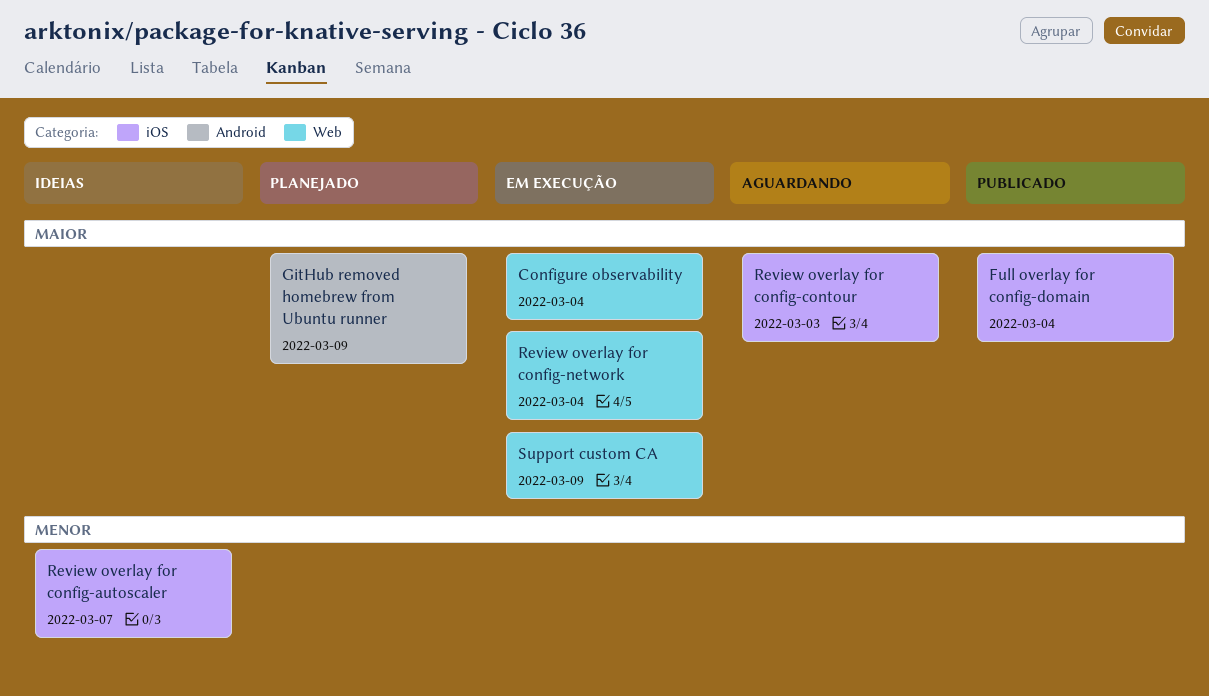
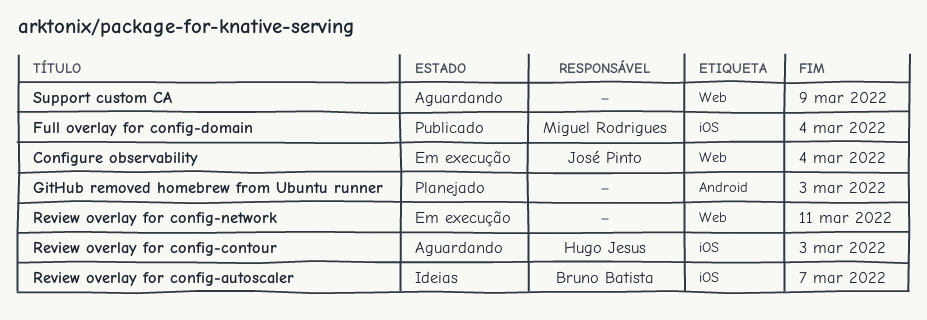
GitHub removed homebrew from Ubuntu runner, due: Mar 9 -> Mar 3
Review overlay for config-network, due: Mar 4 -> Mar 11
Support custom CA, status: Em execução -> Aguardando

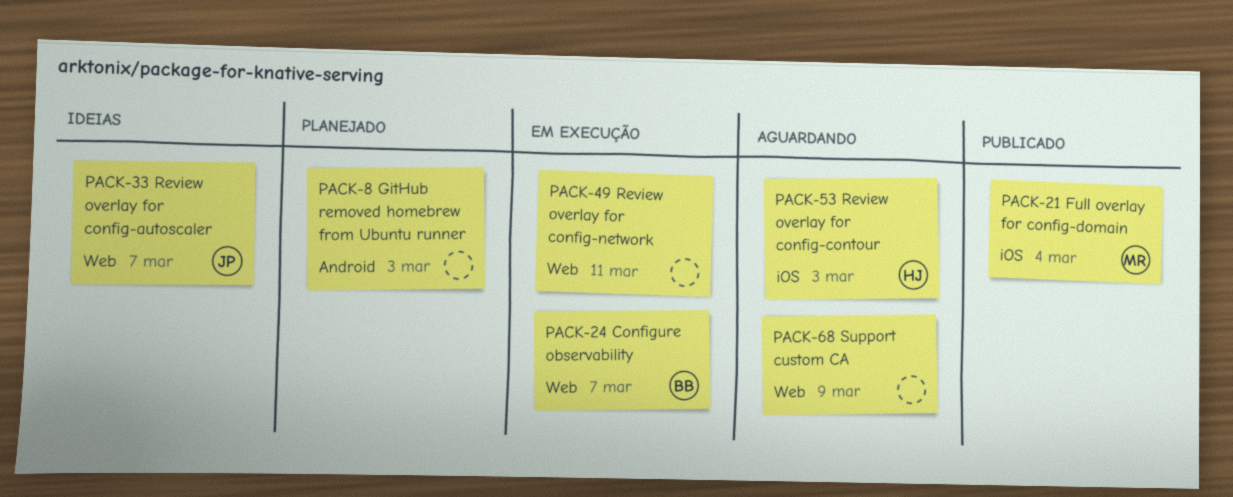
Configure observability, owner: José Pinto -> Bruno Batista
Configure observability, due: Mar 4 -> Mar 7
Review overlay for config-autoscaler, owner: Bruno Batista -> José Pinto
Review overlay for config-autoscaler, label: iOS -> Web

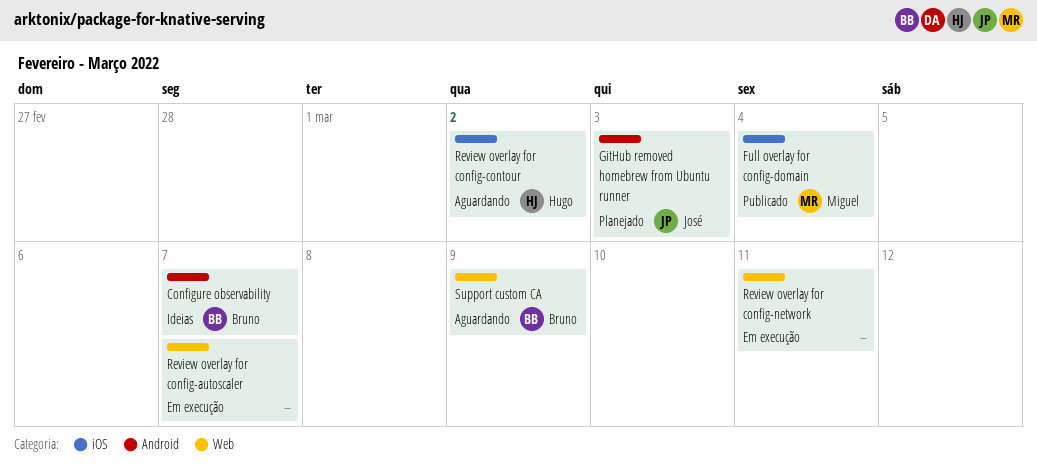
Configure observability, status: Em execução -> Ideias
Configure observability, label: Web -> Android
GitHub removed homebrew from Ubuntu runner, owner: none -> José
Review overlay for config-autoscaler, status: Ideias -> Em execução
Review overlay for config-autoscaler, owner: José -> none
Review overlay for config-contour, due: Mar 3 -> Mar 2
Support custom CA, owner: none -> Bruno

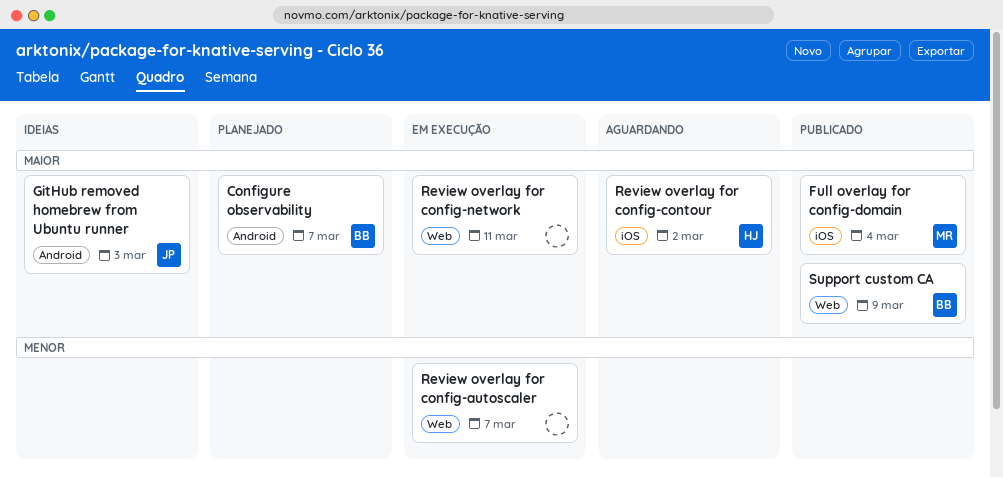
Configure observability, status: Ideias -> Planejado
GitHub removed homebrew from Ubuntu runner, status: Planejado -> Ideias
Support custom CA, status: Aguardando -> Publicado

